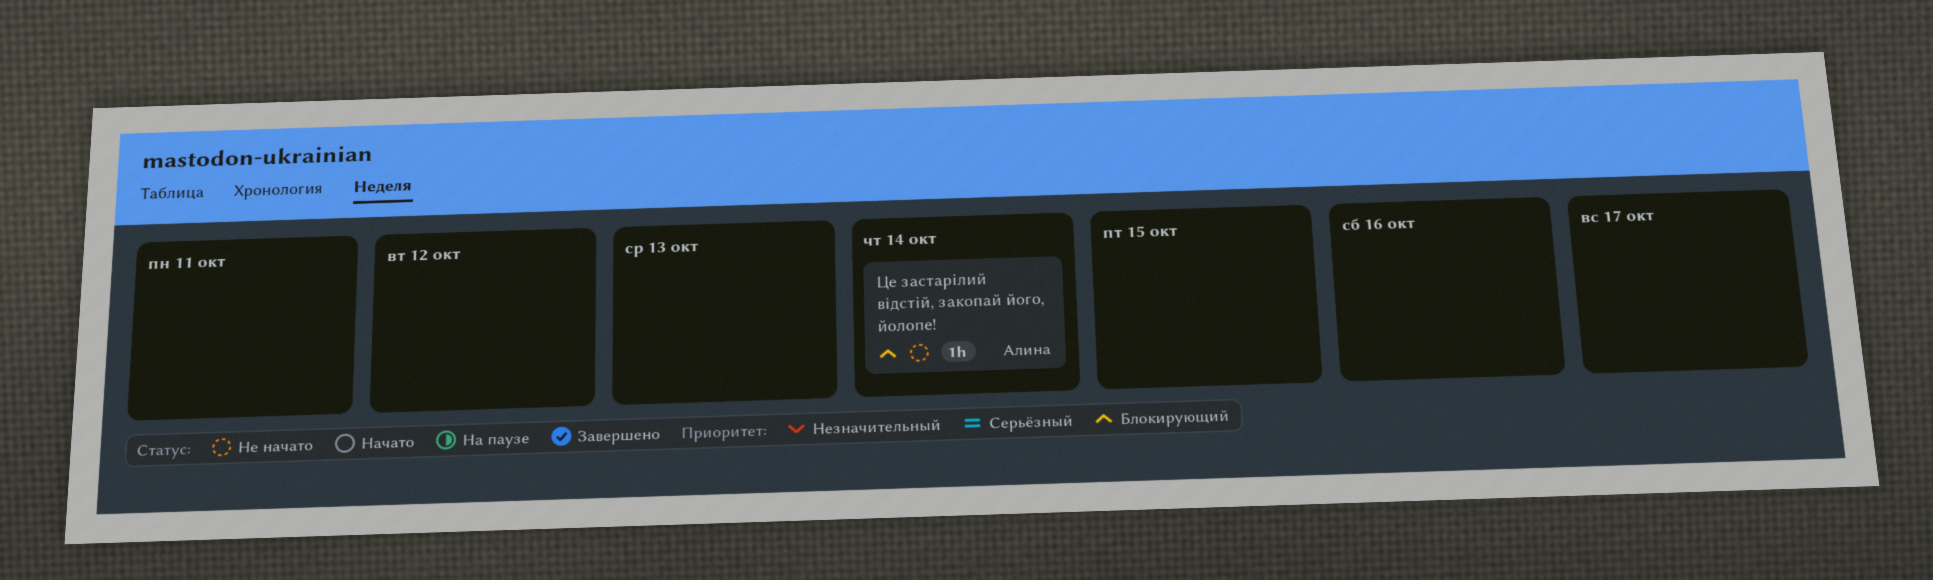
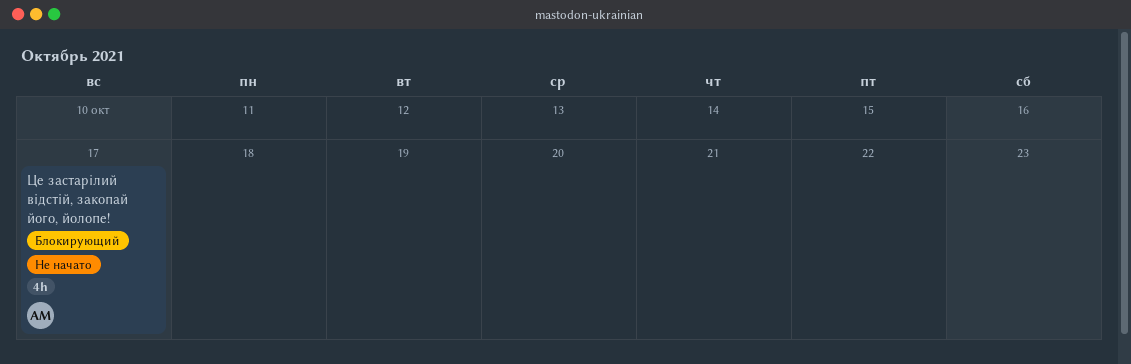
Це застарілий відстій, закопай його, йолопе!, estimate: 1h -> 4h
Це застарілий відстій, закопай його, йолопе!, due: Oct 14 -> Oct 17

